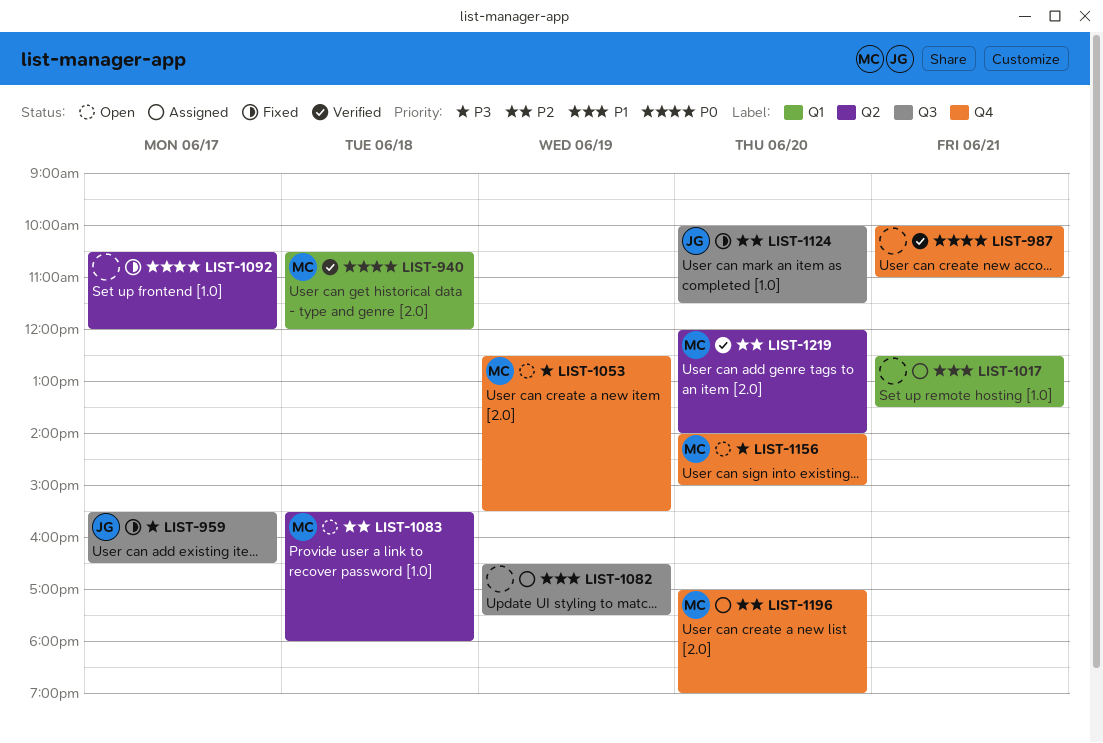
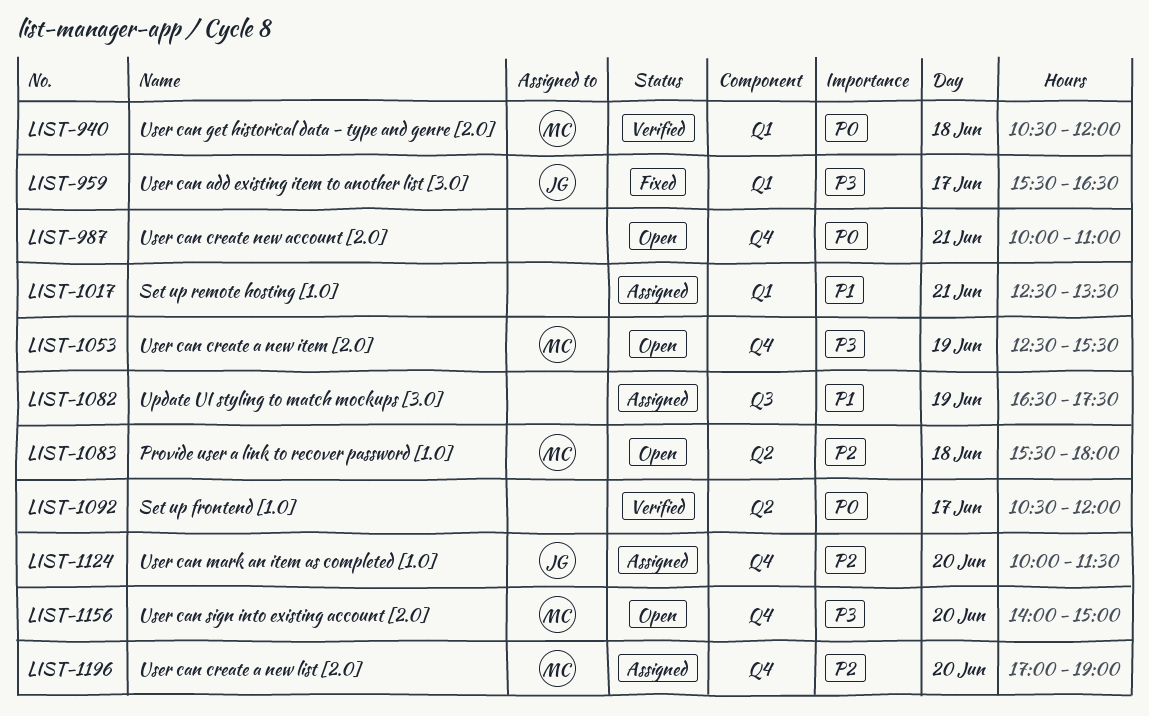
LIST-959, label: Q3 -> Q1
LIST-987, status: Verified -> Open
LIST-1092, status: Fixed -> Verified
LIST-1124, status: Fixed -> Assigned
LIST-1124, label: Q3 -> Q4
LIST-1219: present -> none

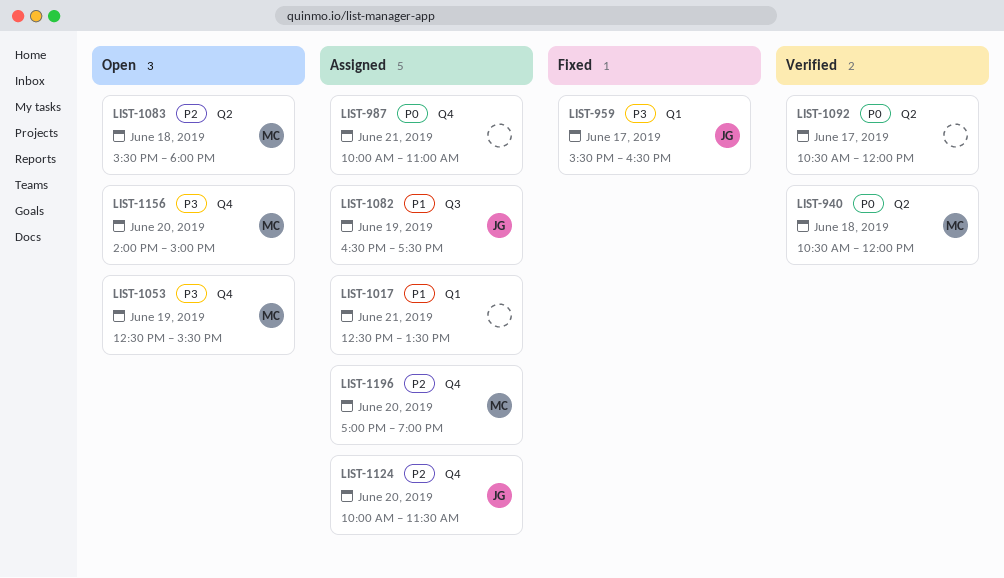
LIST-940, label: Q1 -> Q2
LIST-987, status: Open -> Assigned
LIST-1082, owner: none -> JG

